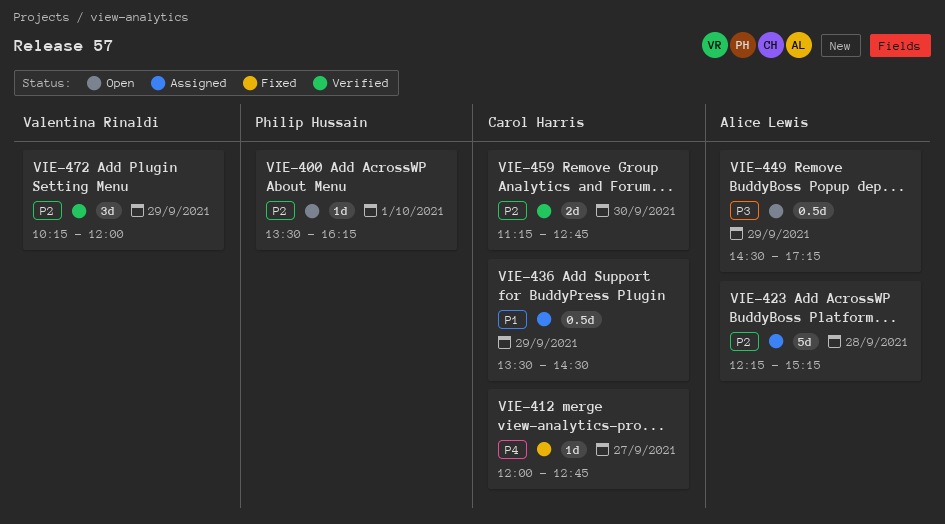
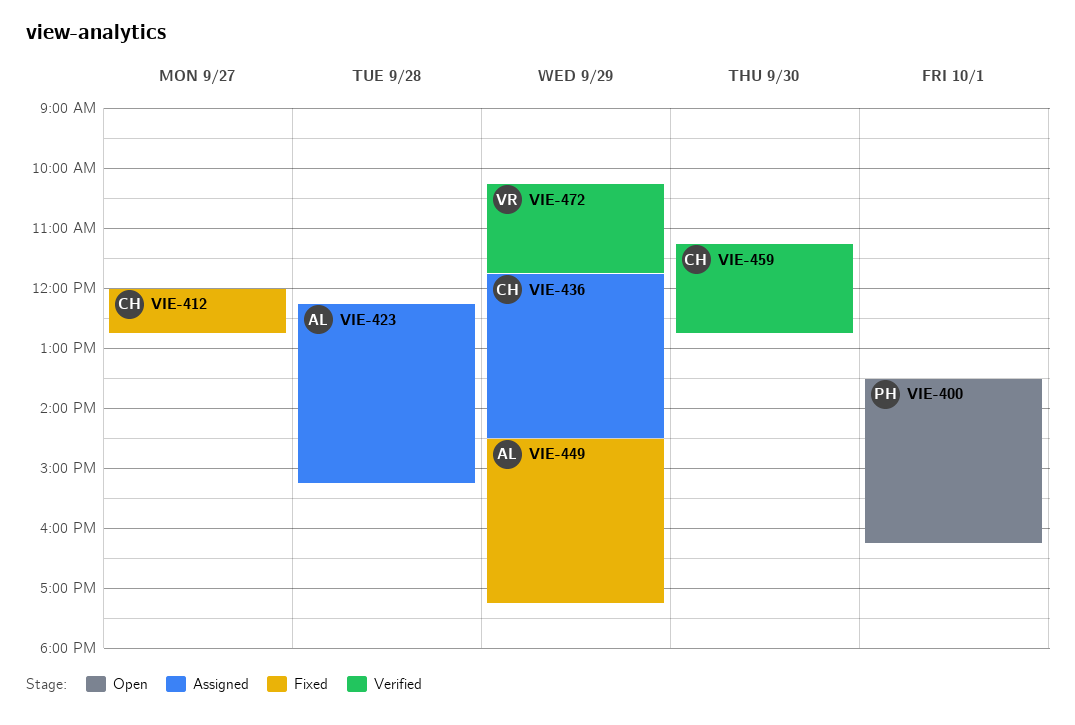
VIE-436, begins: 13:30 -> 11:45
VIE-449, status: Open -> Fixed
VIE-472, ends: 12:00 -> 11:45

